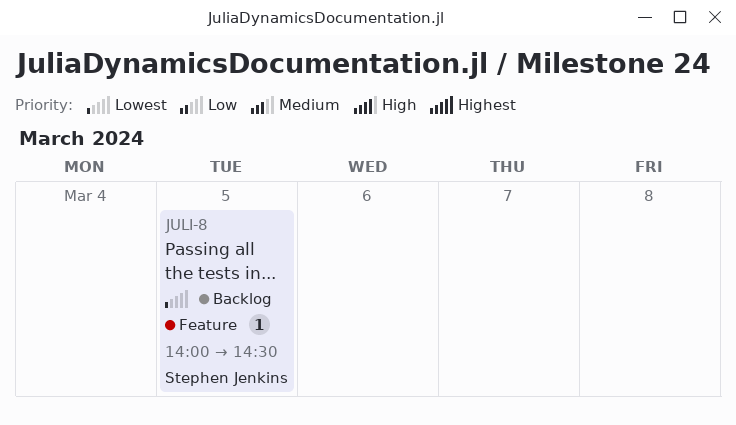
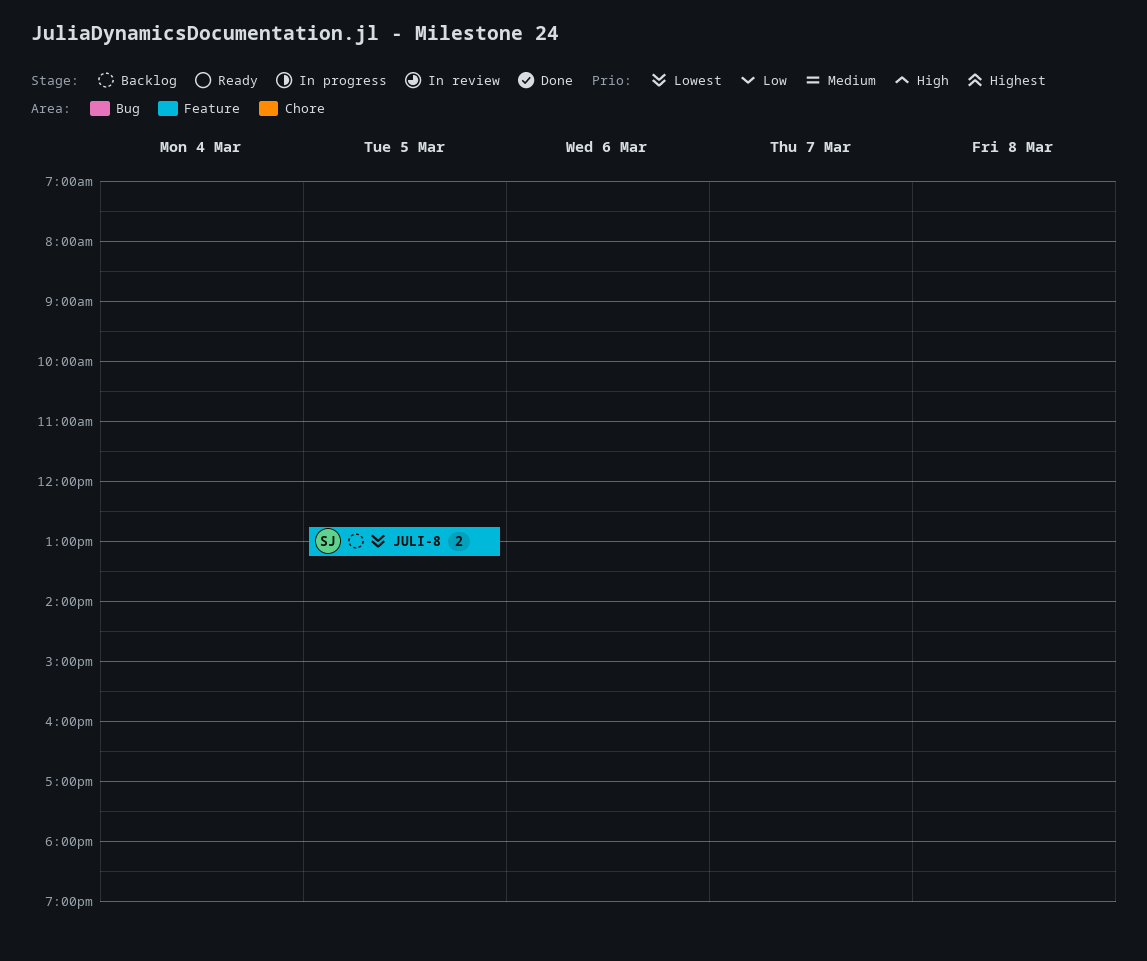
JULI-8, estimate: 1 -> 2
JULI-8, begins: 14:00 -> 12:45
JULI-8, ends: 14:30 -> 13:15

